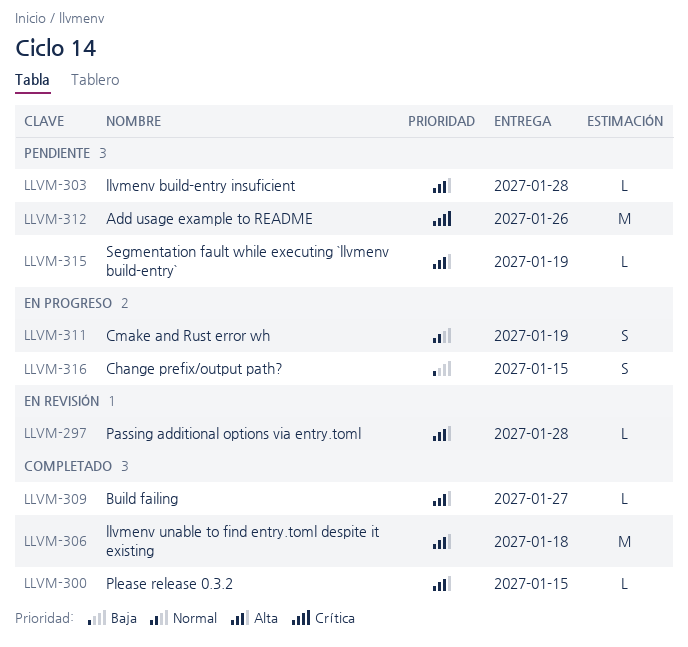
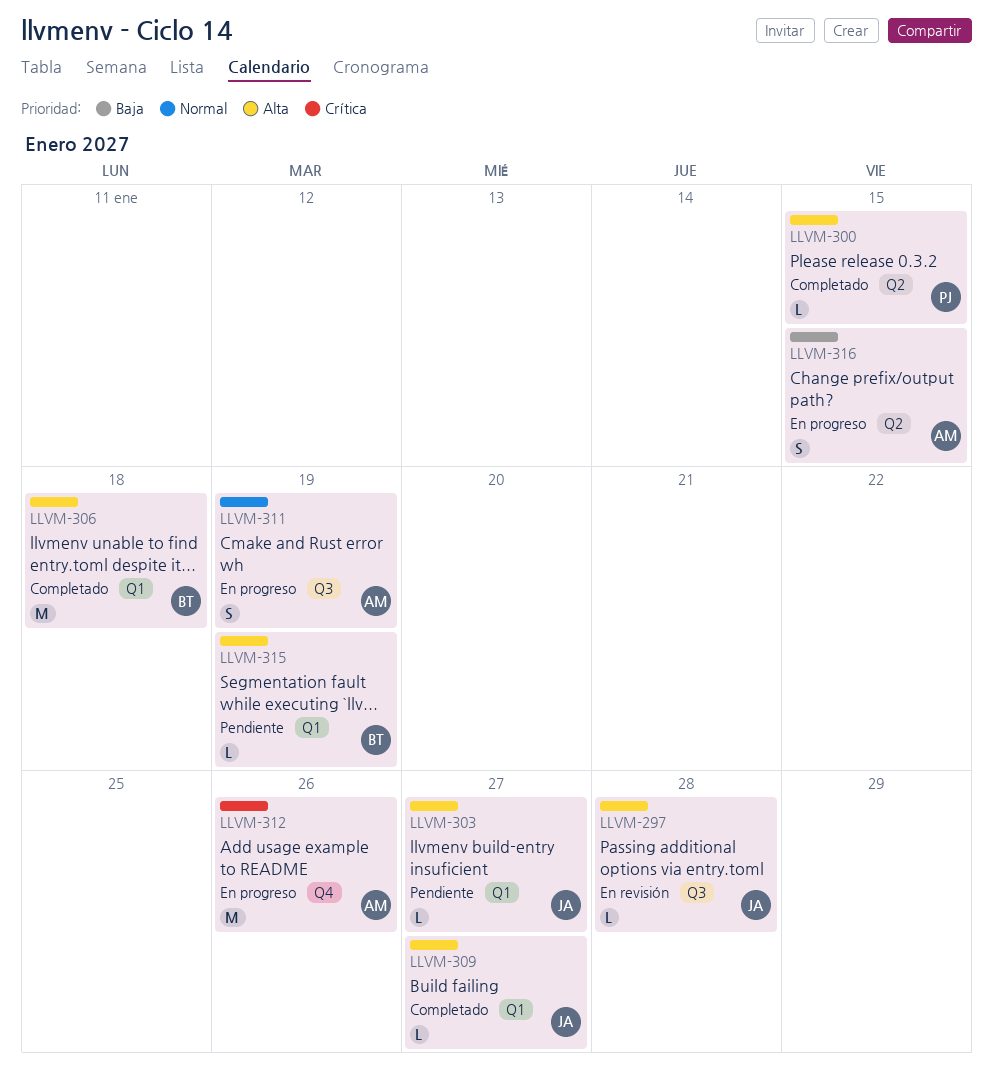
LLVM-303, due: Jan 28 -> Jan 27
LLVM-312, status: Pendiente -> En progreso

